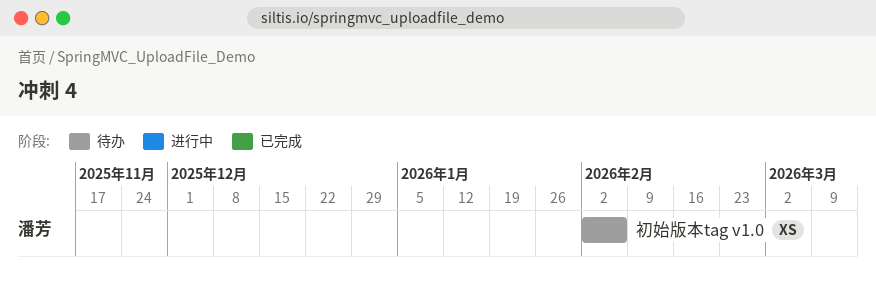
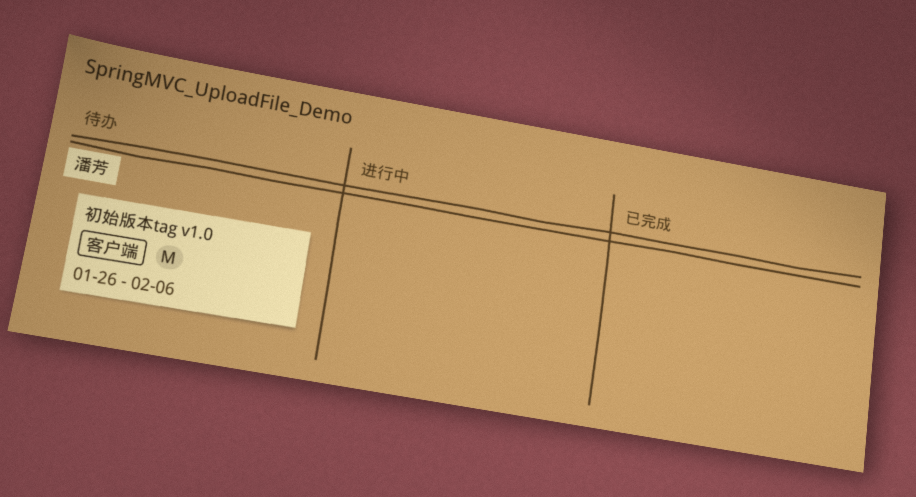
初始版本tag v1.0, estimate: XS -> M
初始版本tag v1.0, start: Feb 2 -> Jan 26

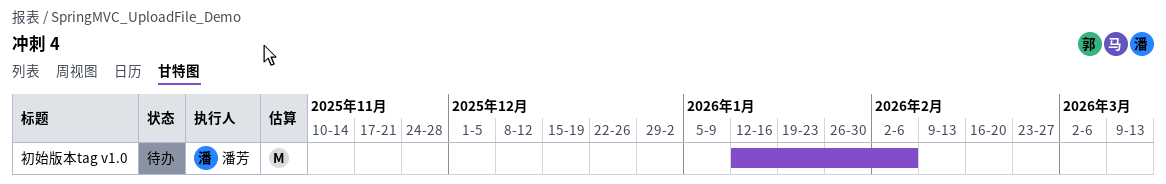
初始版本tag v1.0, start: Jan 26 -> Jan 12

